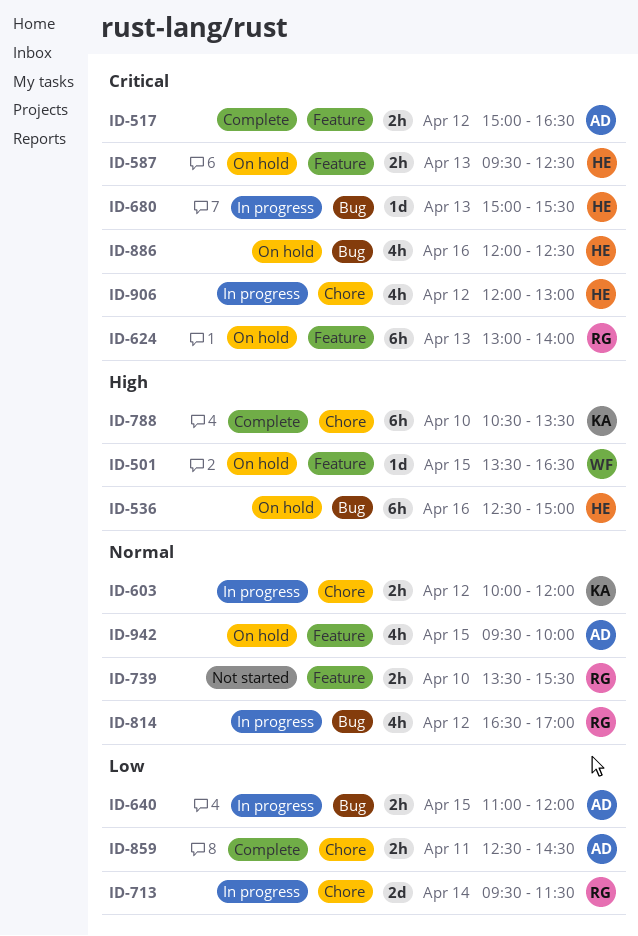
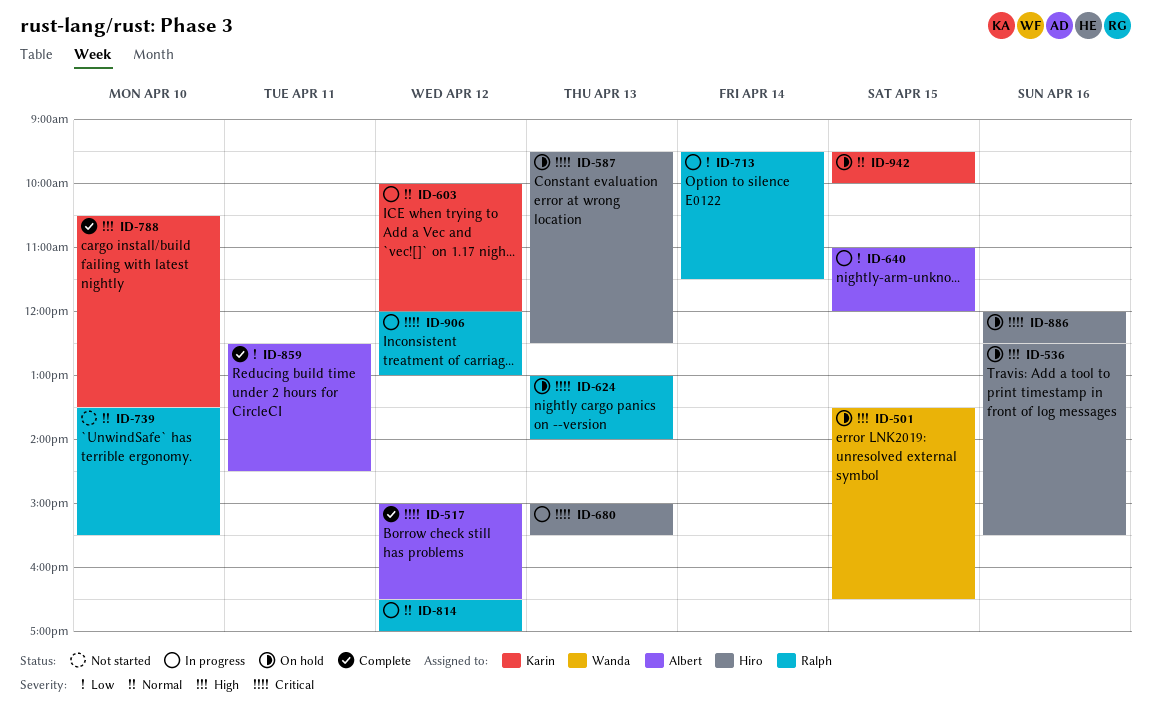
ID-536, ends: 15:00 -> 15:30
ID-906, owner: Hiro -> Ralph
ID-942, owner: Albert -> Karin

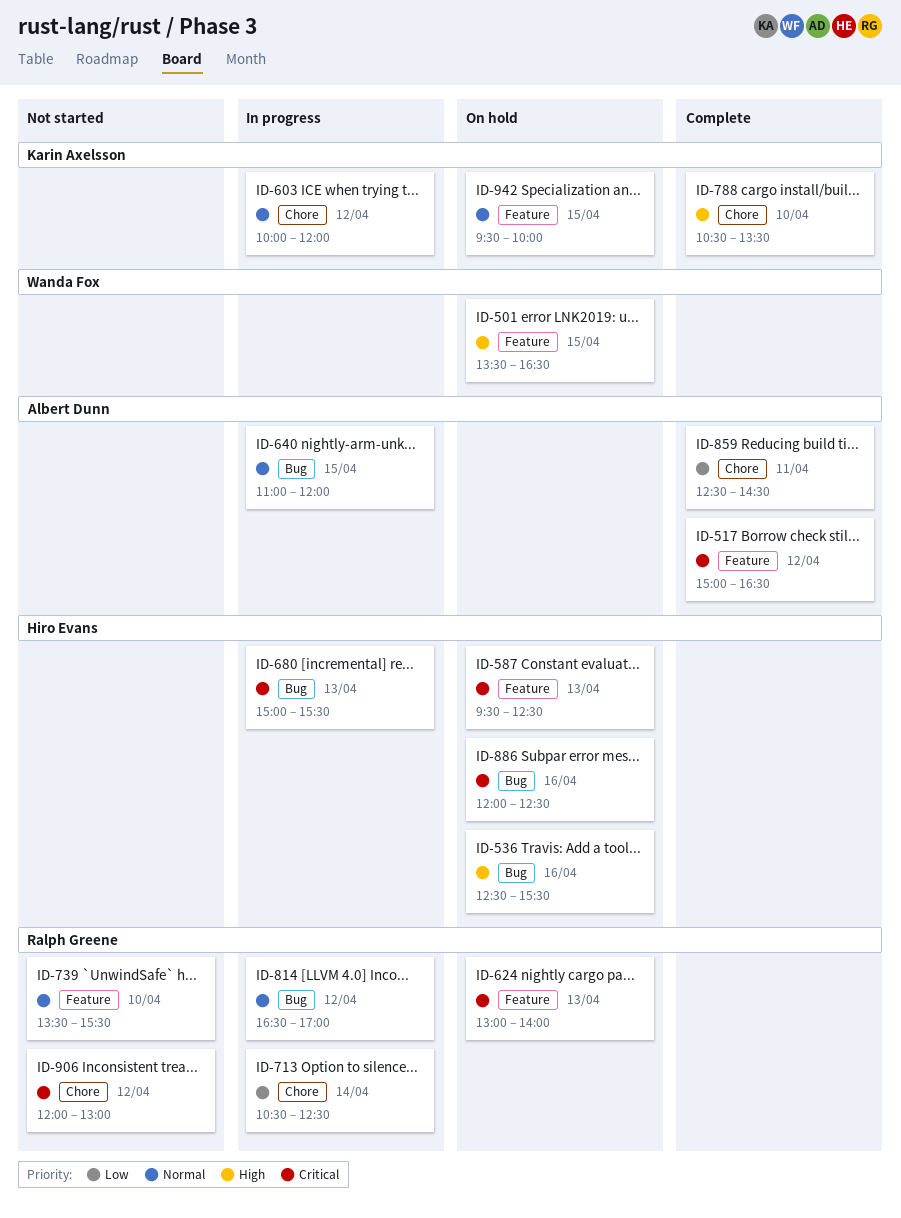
ID-640, priority: Low -> Normal
ID-713, begins: 09:30 -> 10:30
ID-713, ends: 11:30 -> 12:30
ID-906, status: In progress -> Not started

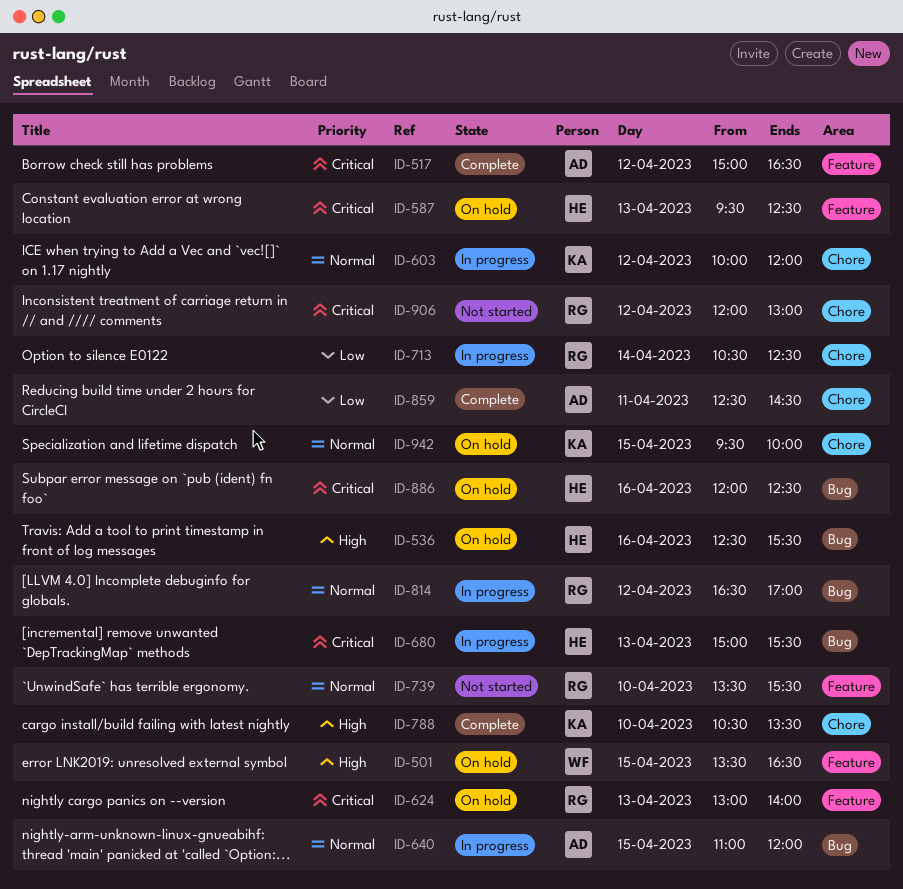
ID-942, label: Feature -> Chore

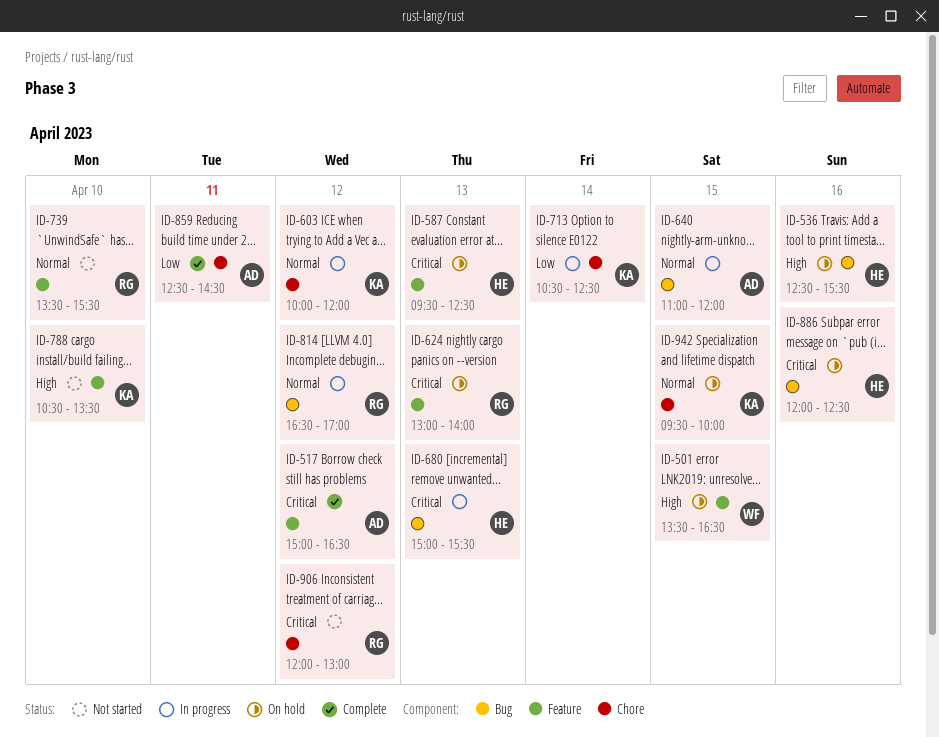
ID-713, owner: RG -> KA
ID-788, status: Complete -> Not started
ID-788, label: Chore -> Feature

